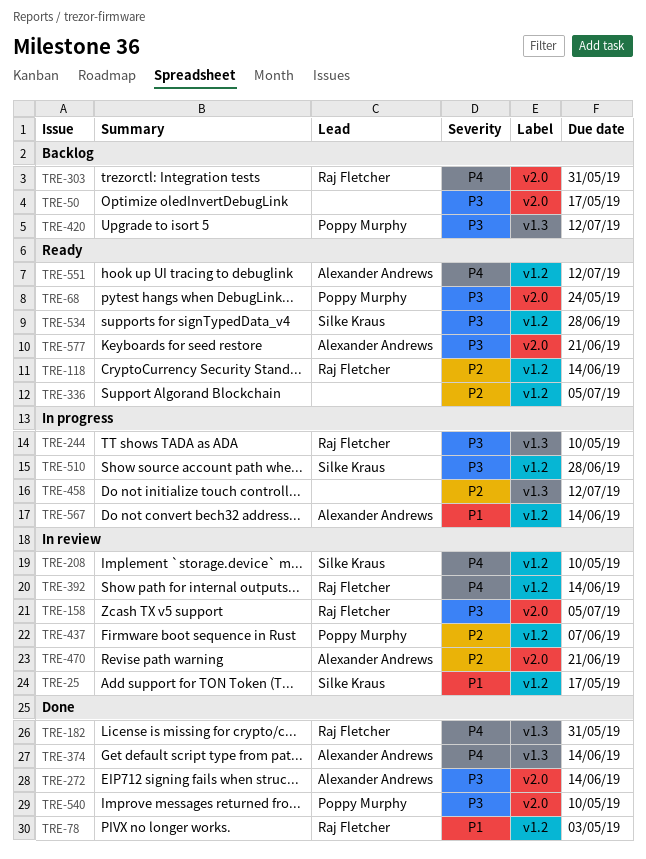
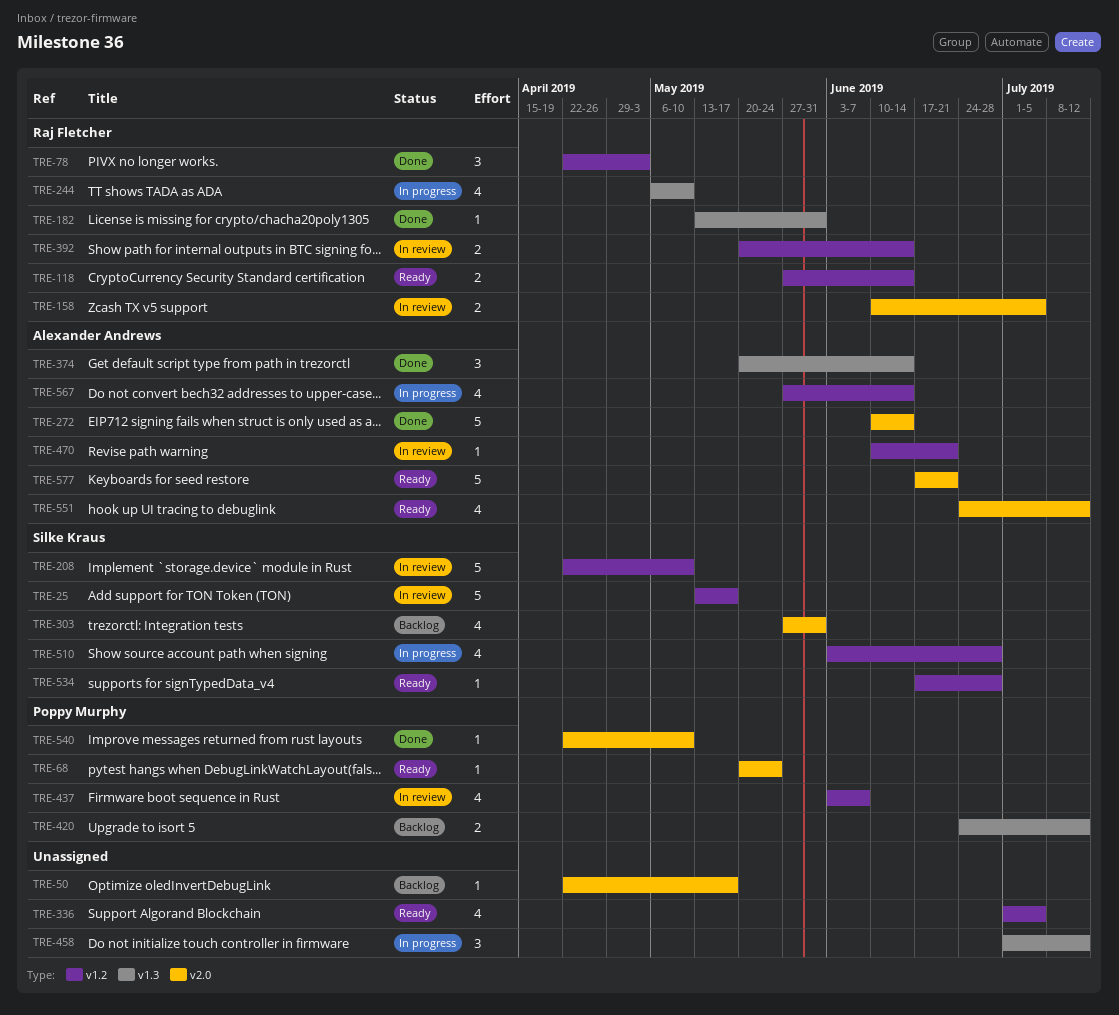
TRE-303, owner: Raj Fletcher -> Silke Kraus
TRE-470, label: v2.0 -> v1.2
TRE-551, label: v1.2 -> v2.0

